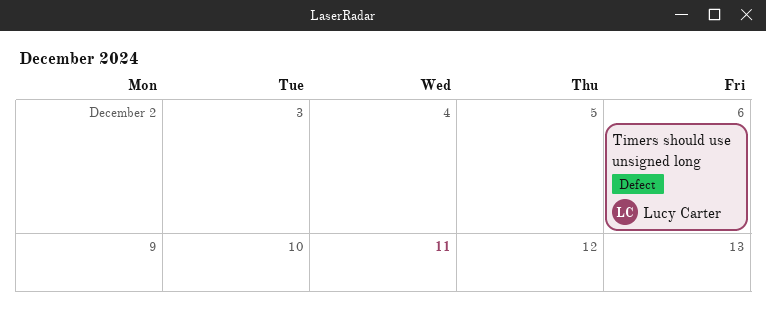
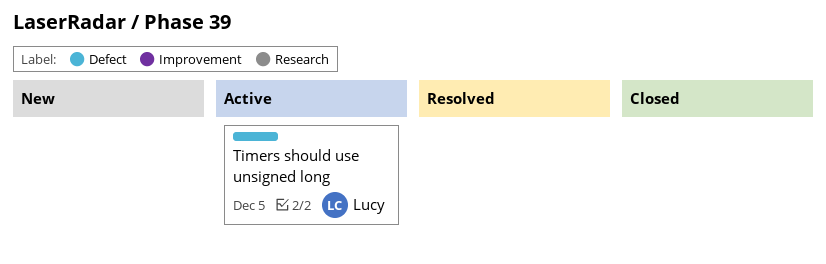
Timers should use unsigned long, due: Dec 6 -> Dec 5

